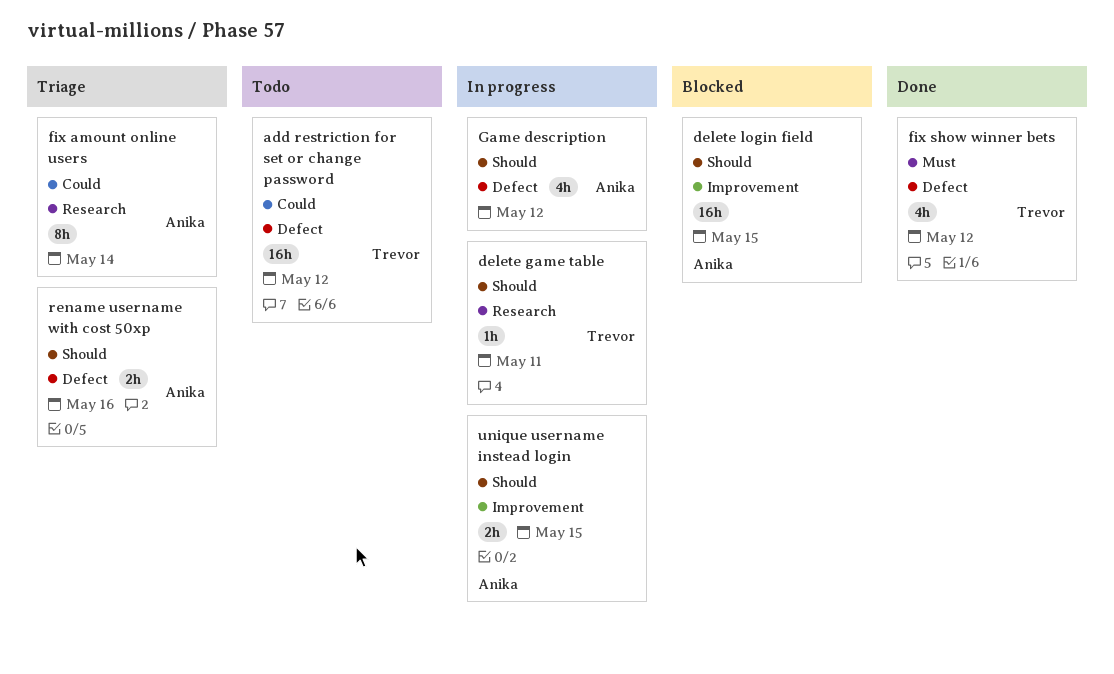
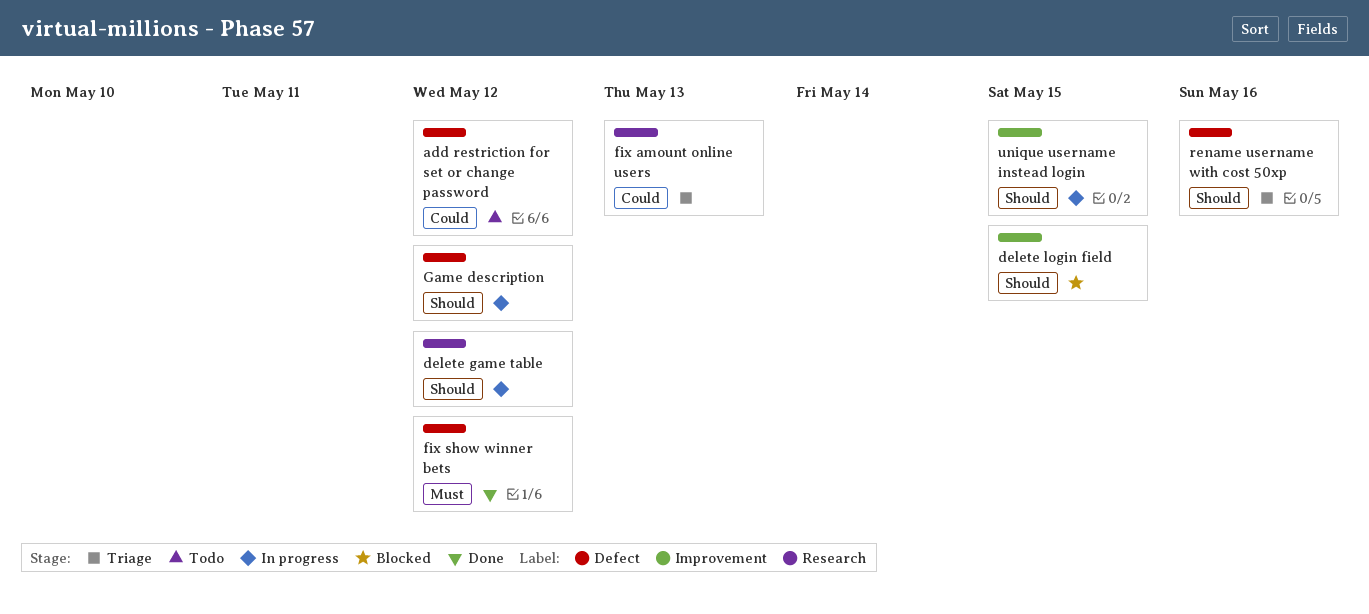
delete game table, due: May 11 -> May 12
fix amount online users, due: May 14 -> May 13

